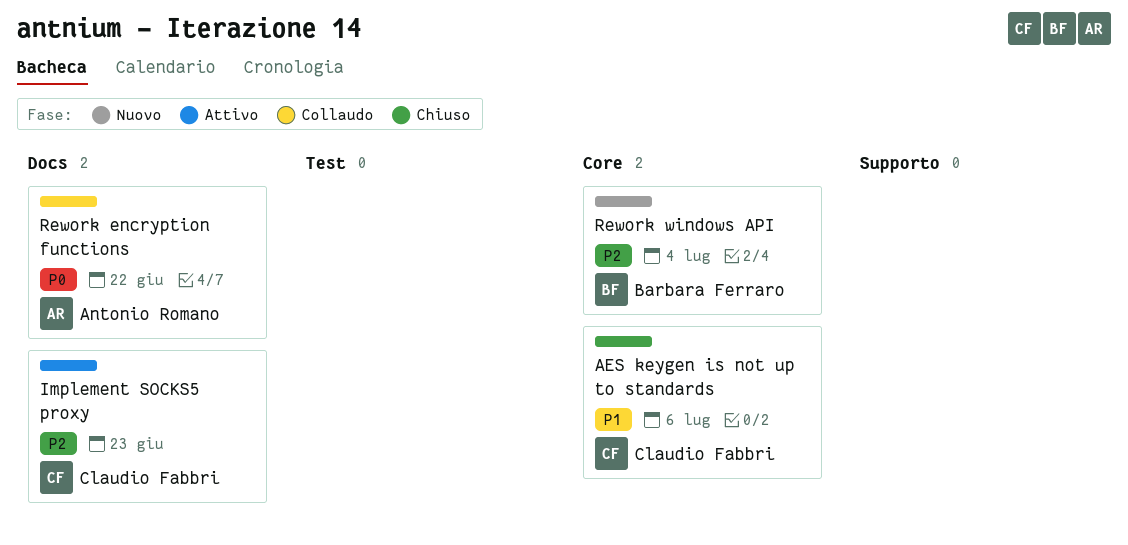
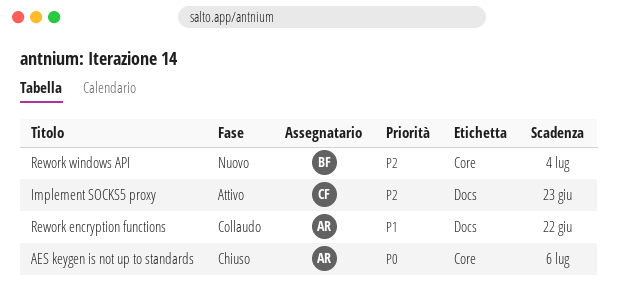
AES keygen is not up to standards, owner: Claudio Fabbri -> Antonio Romano
AES keygen is not up to standards, priority: P1 -> P0
Rework encryption functions, priority: P0 -> P1

